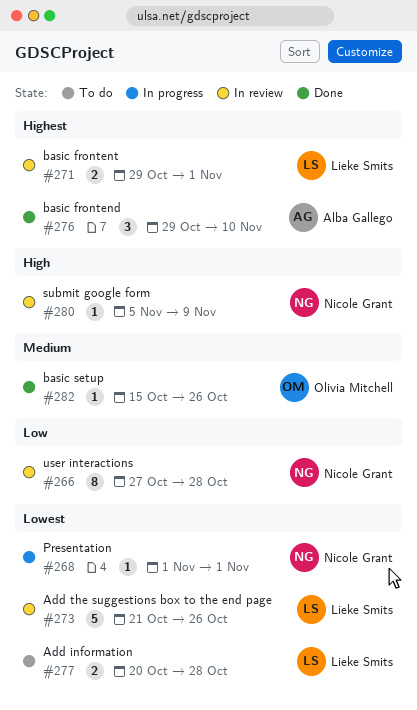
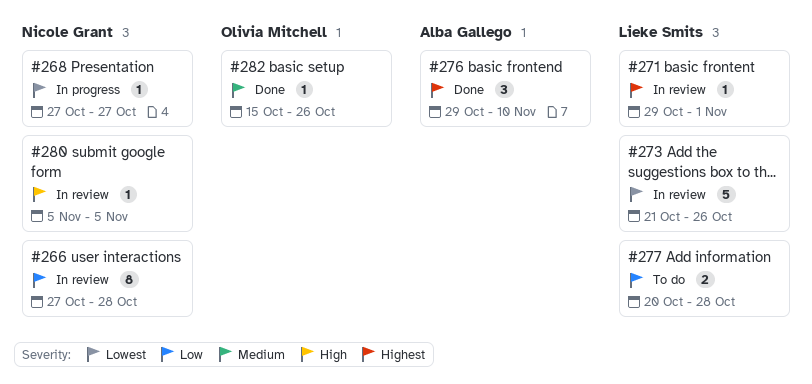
#268, start: Nov 1 -> Oct 27
#268, due: Nov 1 -> Oct 27
#271, estimate: 2 -> 1
#277, priority: Lowest -> Low
#280, due: Nov 9 -> Nov 5

